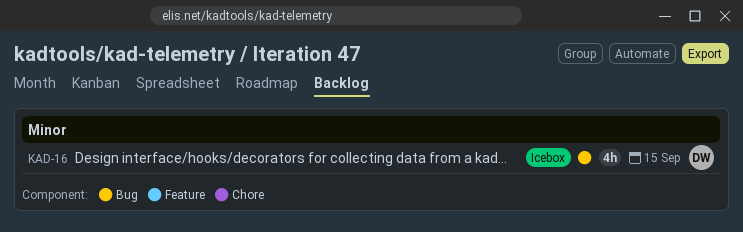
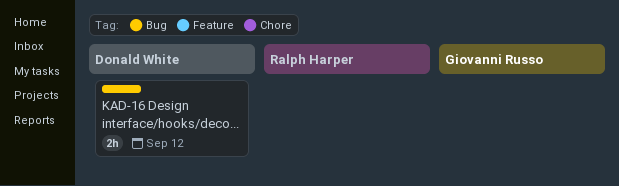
KAD-16, estimate: 4h -> 2h
KAD-16, due: Sep 15 -> Sep 12

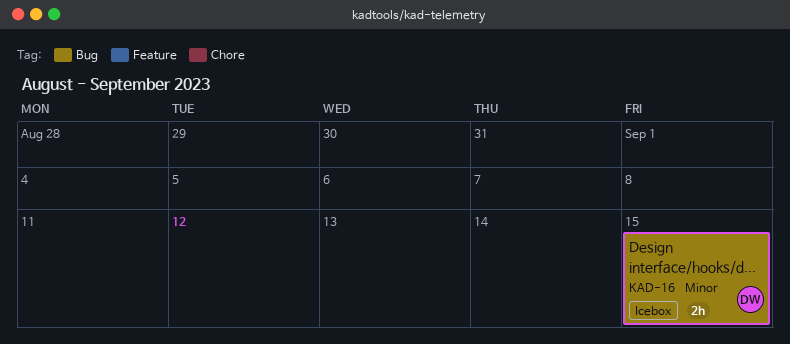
KAD-16, due: Sep 12 -> Sep 15

